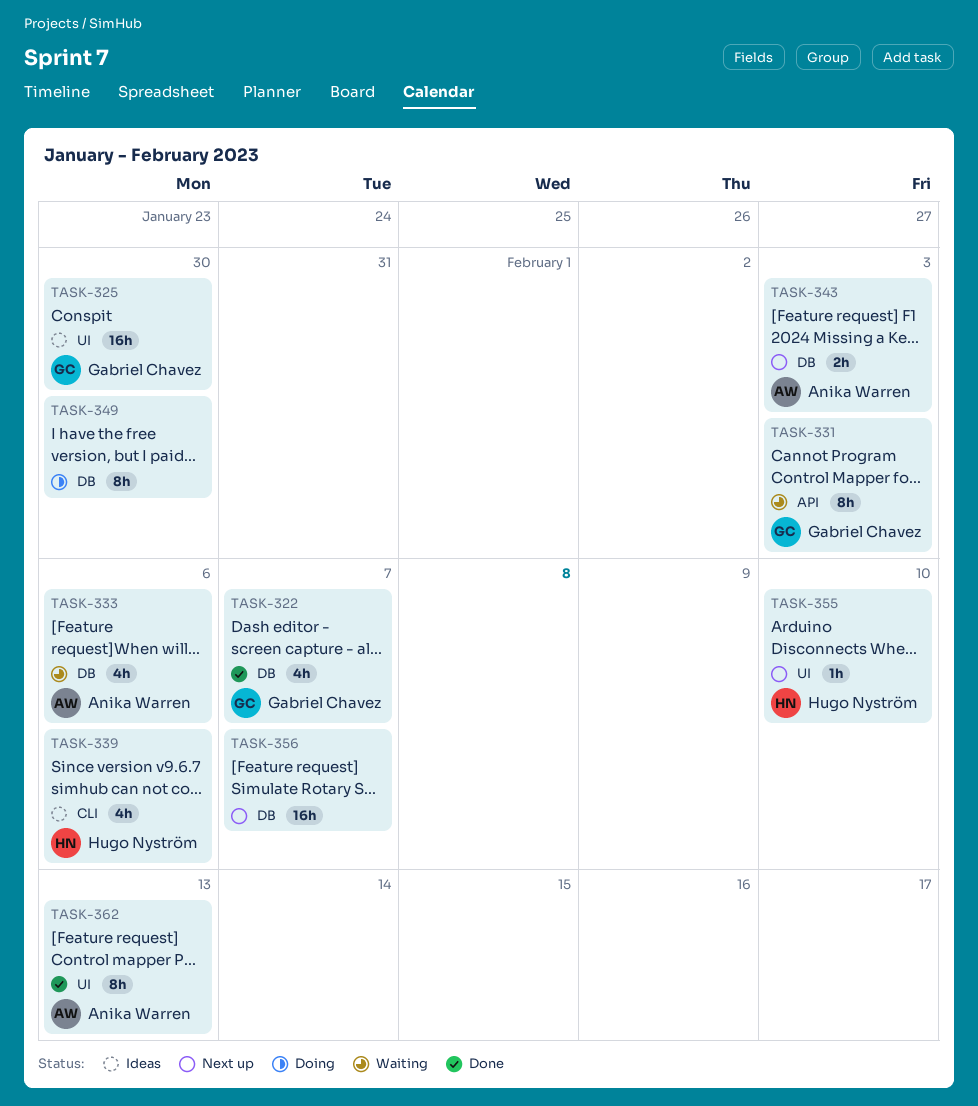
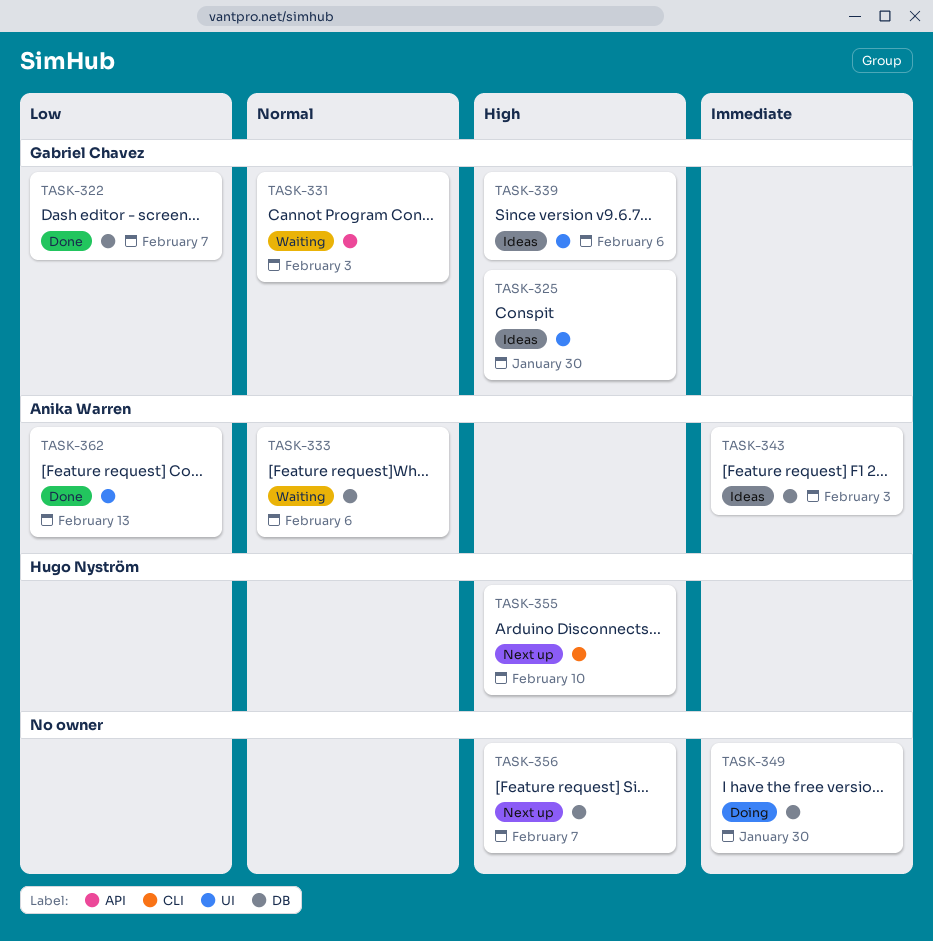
TASK-339, owner: Hugo Nyström -> Gabriel Chavez
TASK-339, label: CLI -> UI
TASK-343, status: Next up -> Ideas
TASK-355, label: UI -> CLI

